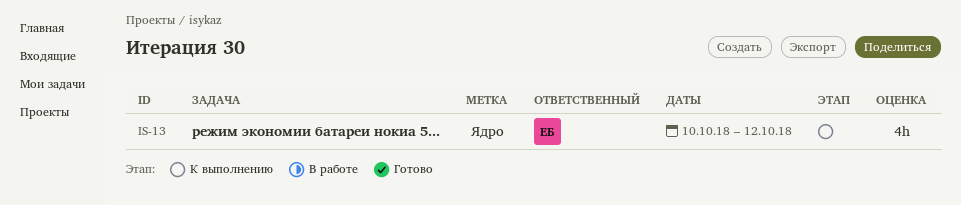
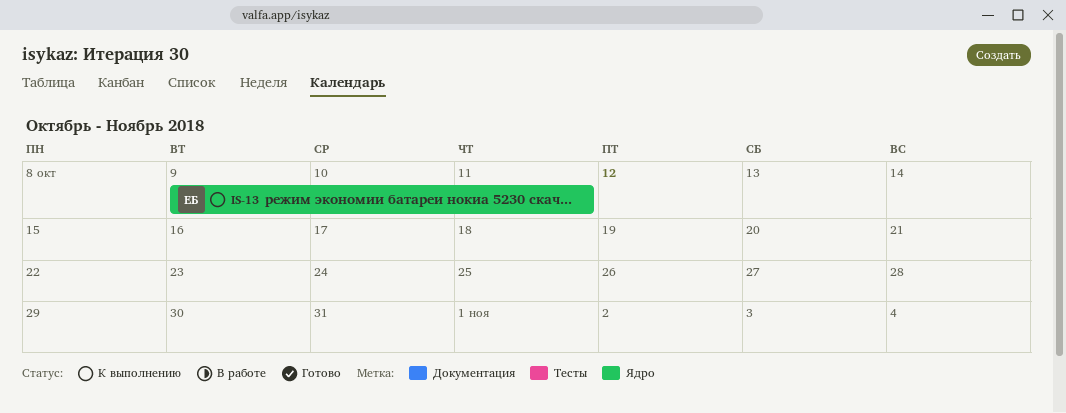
IS-13, start: Oct 10 -> Oct 9
IS-13, due: Oct 12 -> Oct 11

